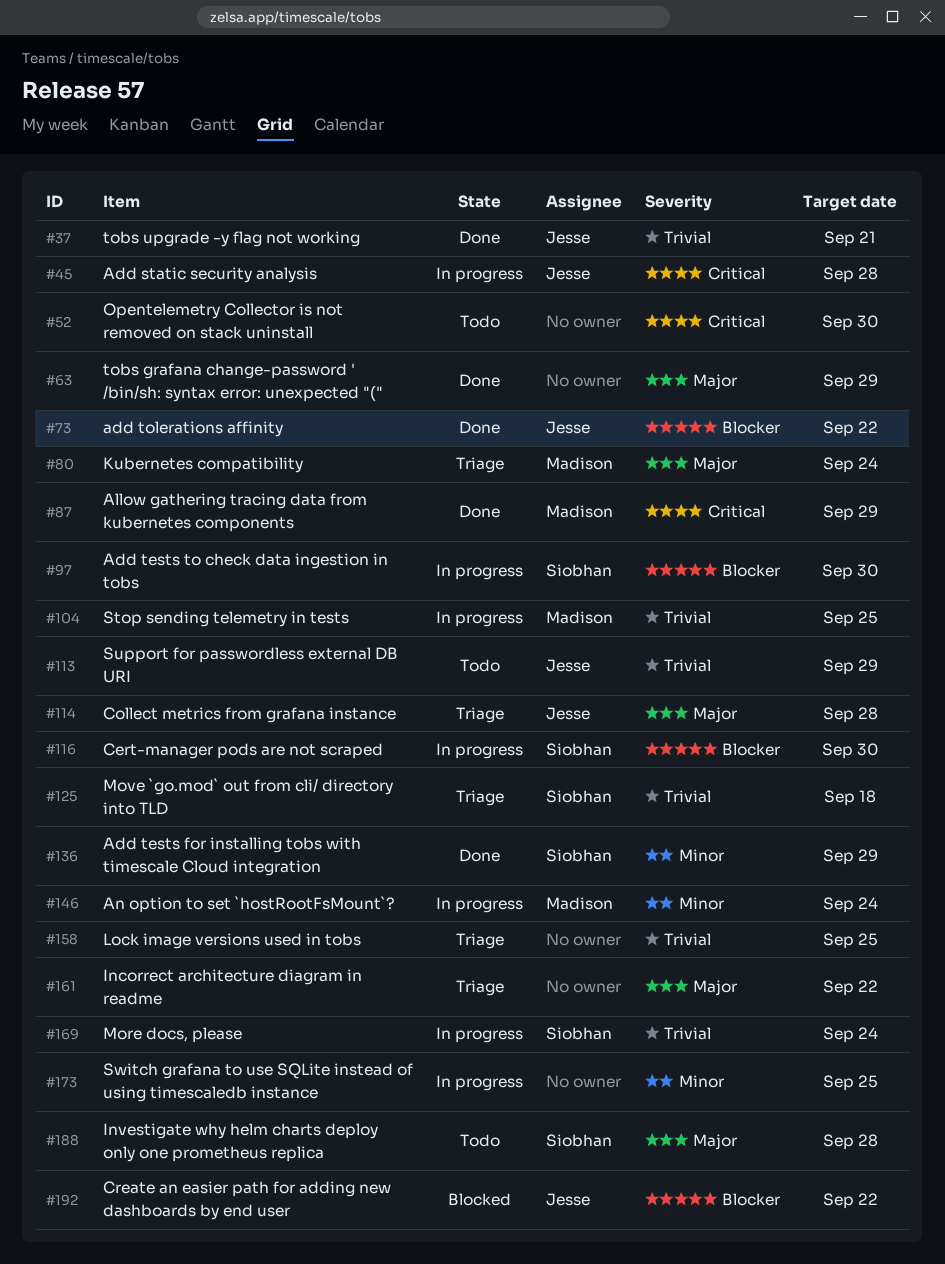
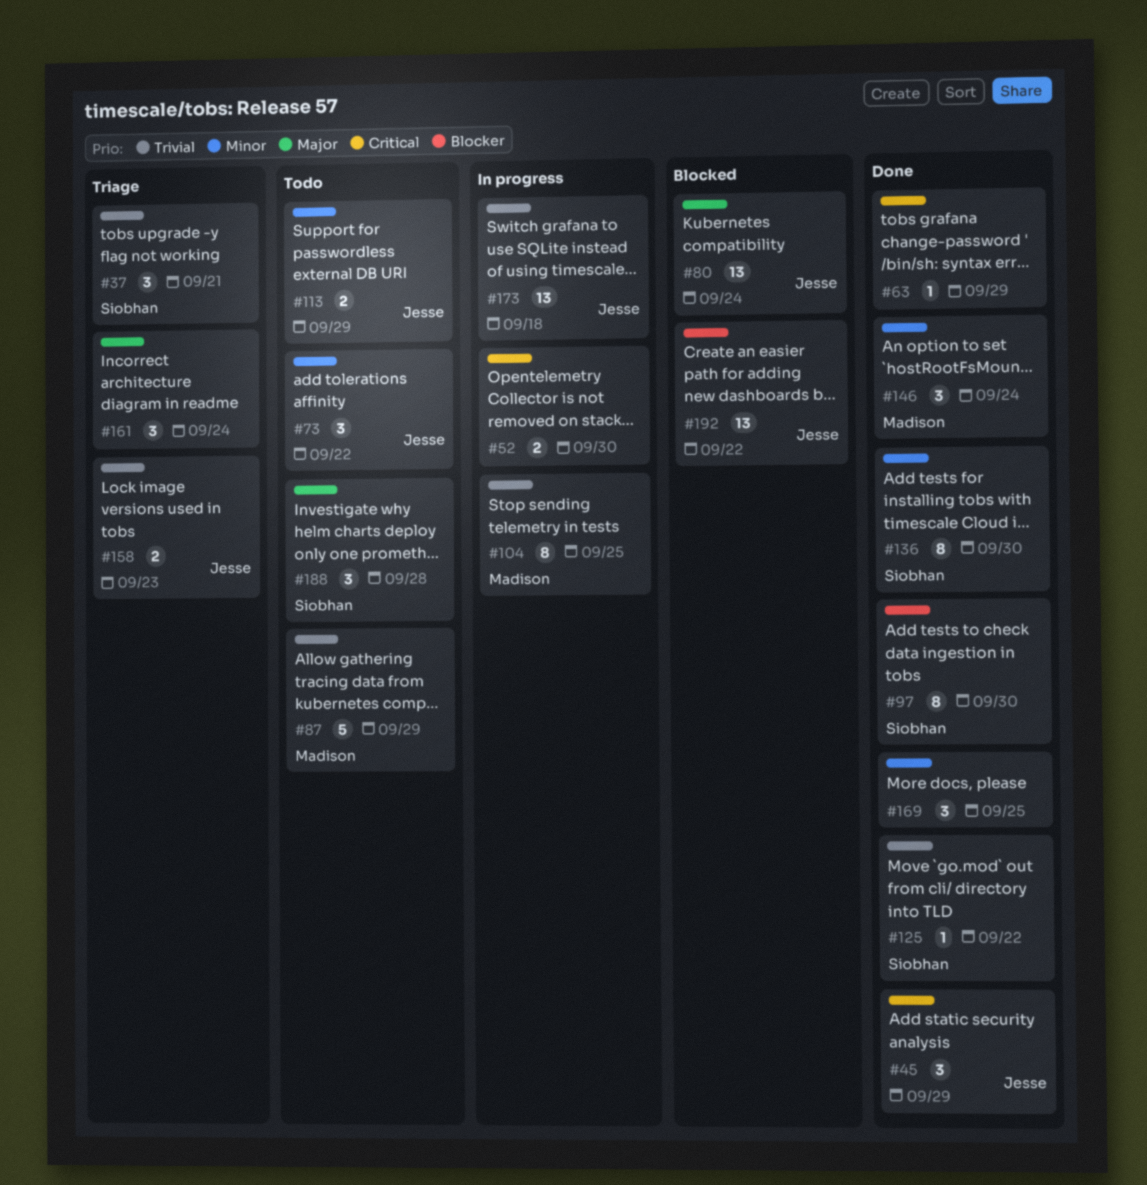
#37, status: Done -> Triage
#37, owner: Jesse -> Siobhan
#45, status: In progress -> Done
#45, due: Sep 28 -> Sep 29
#52, status: Todo -> In progress
#63, priority: Major -> Critical
#73, status: Done -> Todo
#73, priority: Blocker -> Minor
#80, status: Triage -> Blocked
#80, owner: Madison -> Jesse
#87, status: Done -> Todo
#87, priority: Critical -> Trivial
#97, status: In progress -> Done
#113, priority: Trivial -> Minor
#114: present -> none
#116: present -> none
#125, status: Triage -> Done
#125, due: Sep 18 -> Sep 22
#136, due: Sep 29 -> Sep 30
#146, status: In progress -> Done
#158, owner: none -> Jesse
#158, due: Sep 25 -> Sep 23
#161, due: Sep 22 -> Sep 24
#169, status: In progress -> Done
#169, owner: Siobhan -> none
#169, priority: Trivial -> Minor
#169, due: Sep 24 -> Sep 25
#173, owner: none -> Jesse
#173, priority: Minor -> Trivial
#173, due: Sep 25 -> Sep 18

